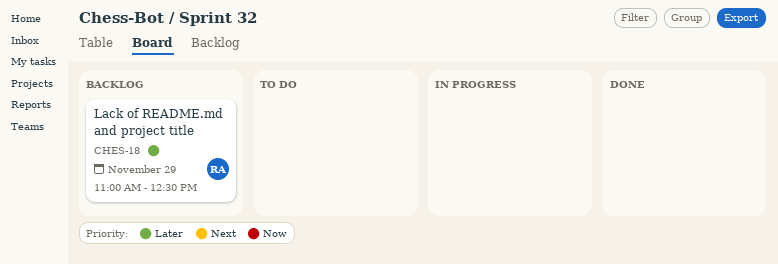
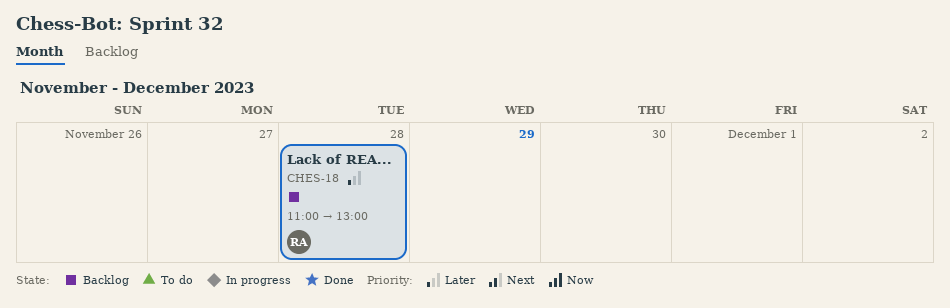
CHES-18, day: Nov 29 -> Nov 28
CHES-18, ends: 12:30 -> 13:00

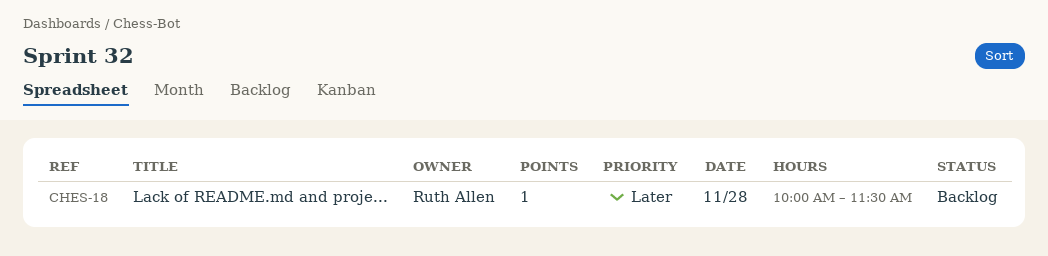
CHES-18, begins: 11:00 -> 10:00
CHES-18, ends: 13:00 -> 11:30

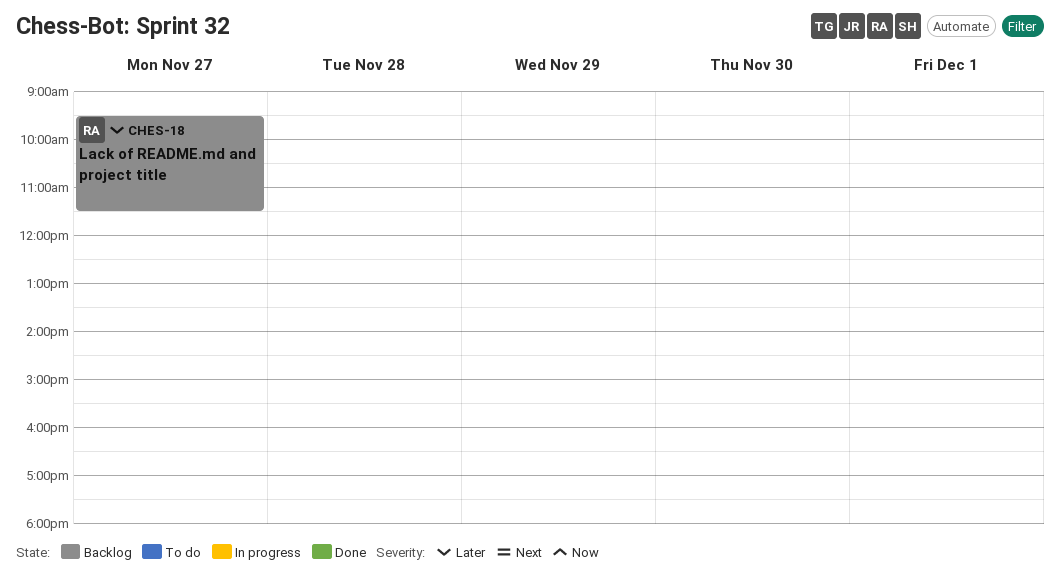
CHES-18, day: Nov 28 -> Nov 27
CHES-18, begins: 10:00 -> 09:30

